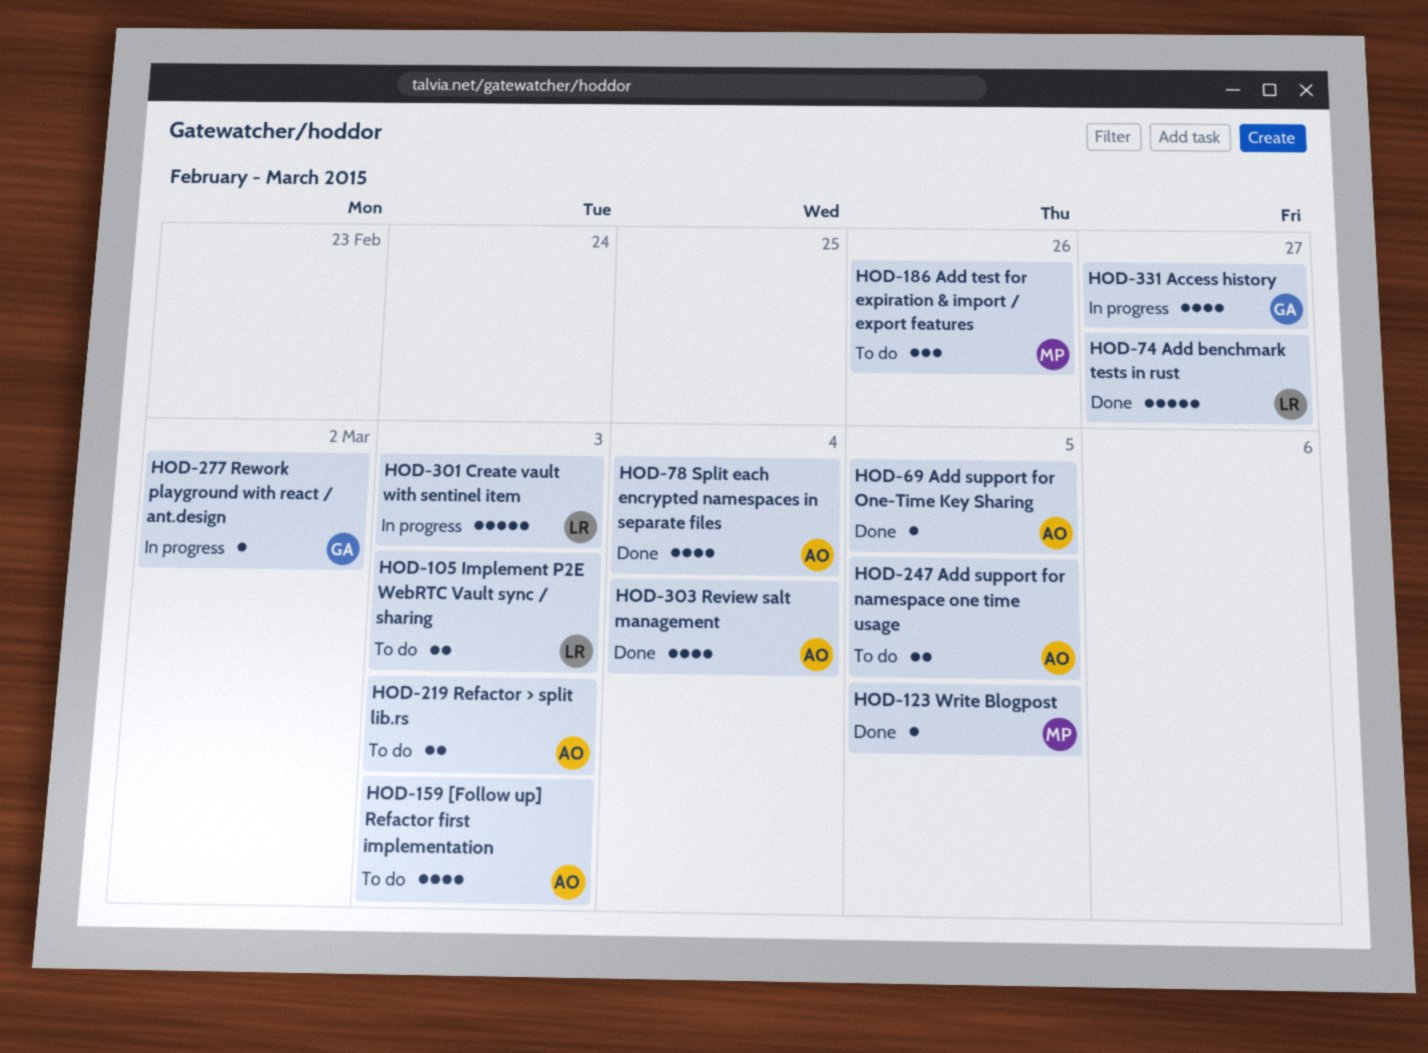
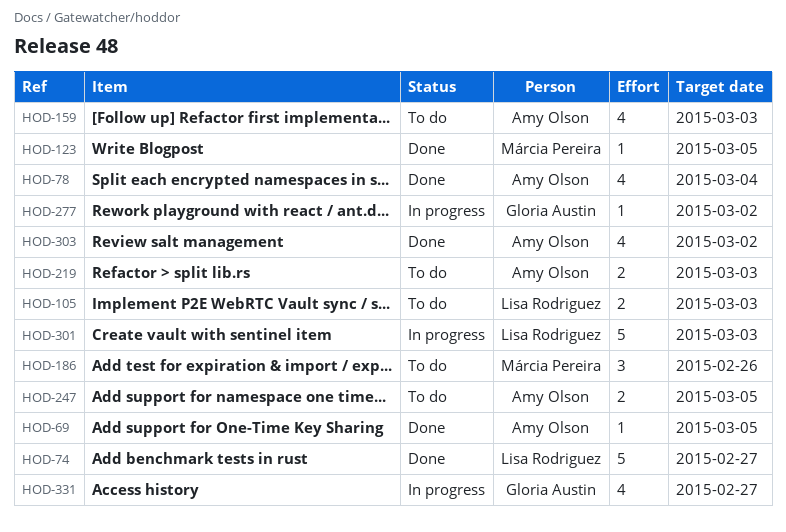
HOD-303, due: Mar 4 -> Mar 2

